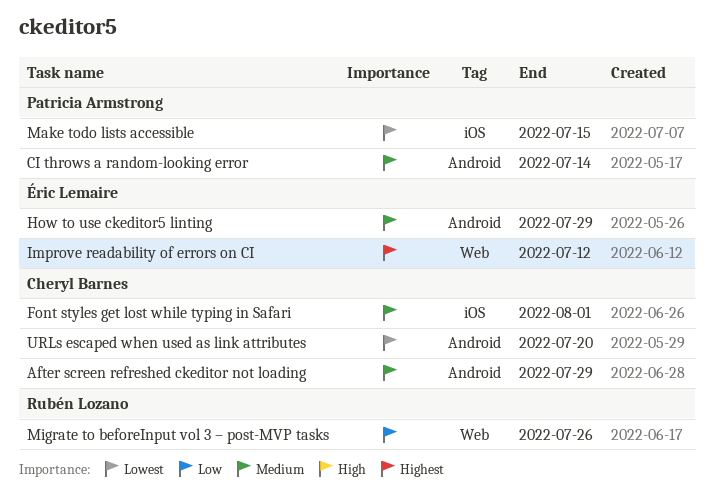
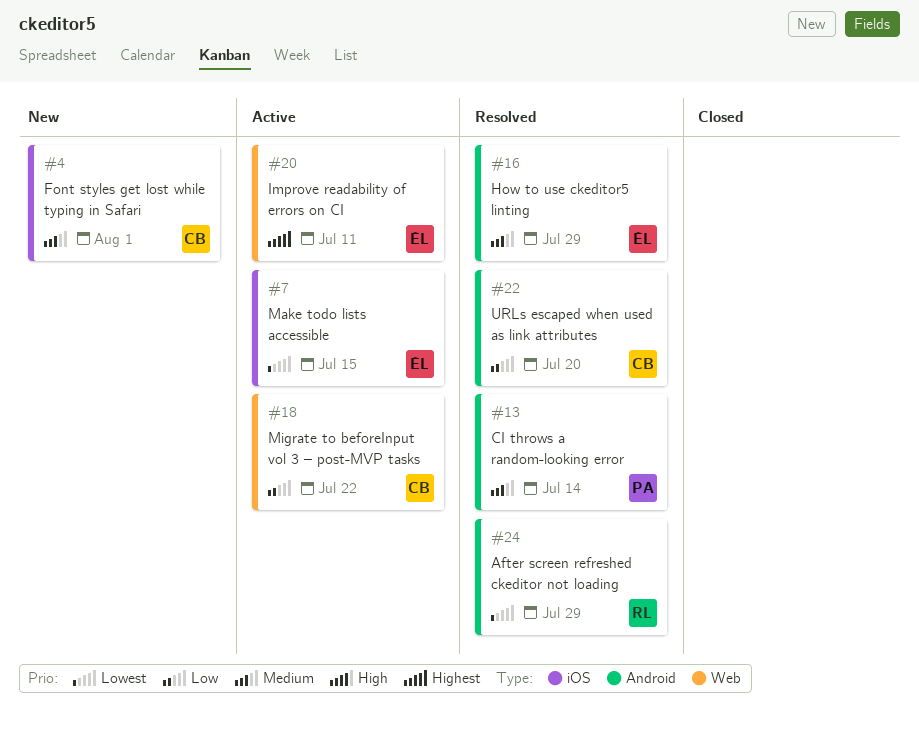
After screen refreshed ckeditor not loading, owner: Cheryl Barnes -> Rubén Lozano
After screen refreshed ckeditor not loading, priority: Medium -> Lowest
Improve readability of errors on CI, due: Jul 12 -> Jul 11
Make todo lists accessible, owner: Patricia Armstrong -> Éric Lemaire
Migrate to beforeInput vol 3 – post-MVP tasks, owner: Rubén Lozano -> Cheryl Barnes
Migrate to beforeInput vol 3 – post-MVP tasks, due: Jul 26 -> Jul 22
URLs escaped when used as link attributes, priority: Lowest -> Low

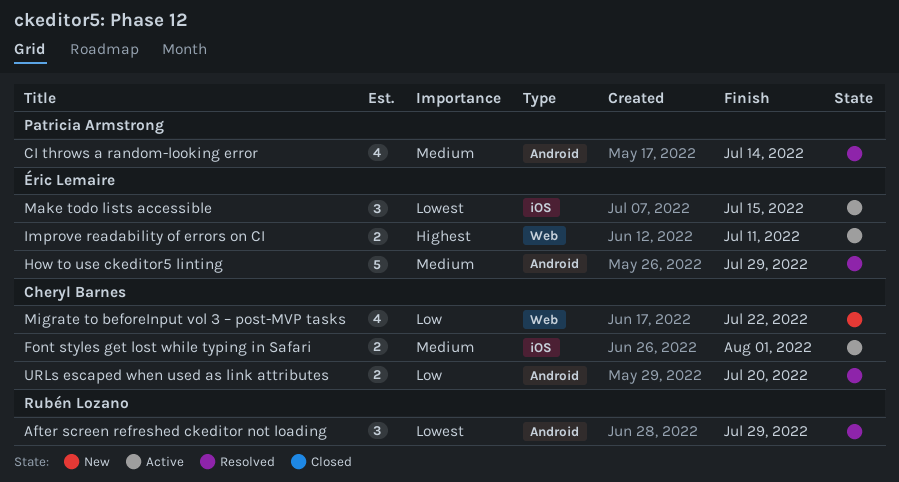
Font styles get lost while typing in Safari, status: New -> Active
Migrate to beforeInput vol 3 – post-MVP tasks, status: Active -> New

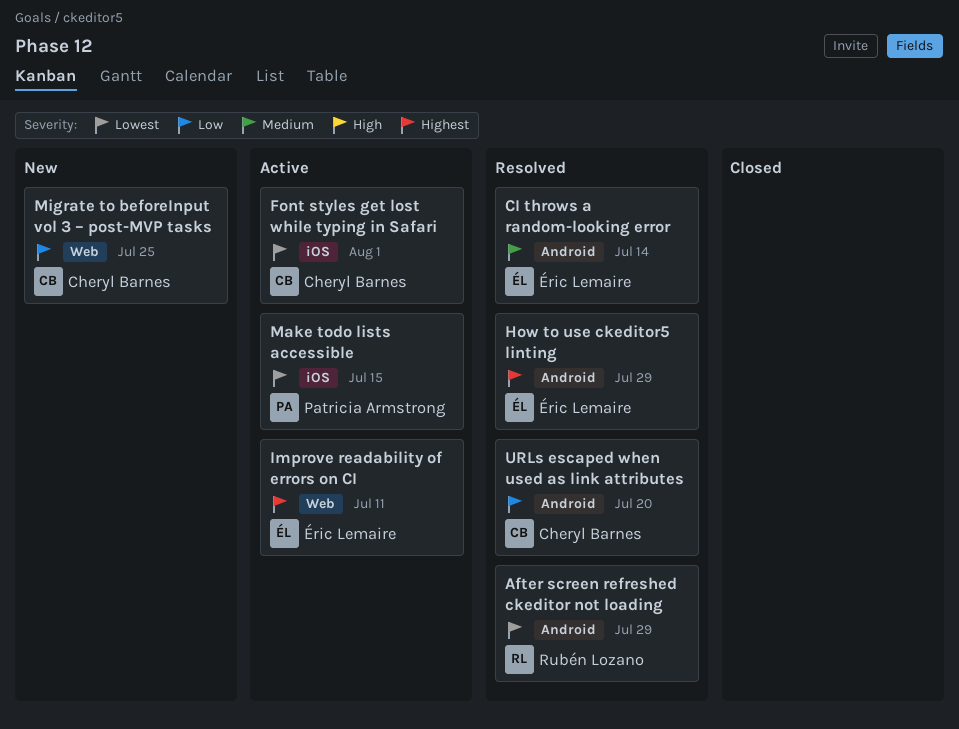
CI throws a random-looking error, owner: Patricia Armstrong -> Éric Lemaire
Font styles get lost while typing in Safari, priority: Medium -> Lowest
How to use ckeditor5 linting, priority: Medium -> Highest
Make todo lists accessible, owner: Éric Lemaire -> Patricia Armstrong
Migrate to beforeInput vol 3 – post-MVP tasks, due: Jul 22 -> Jul 25

